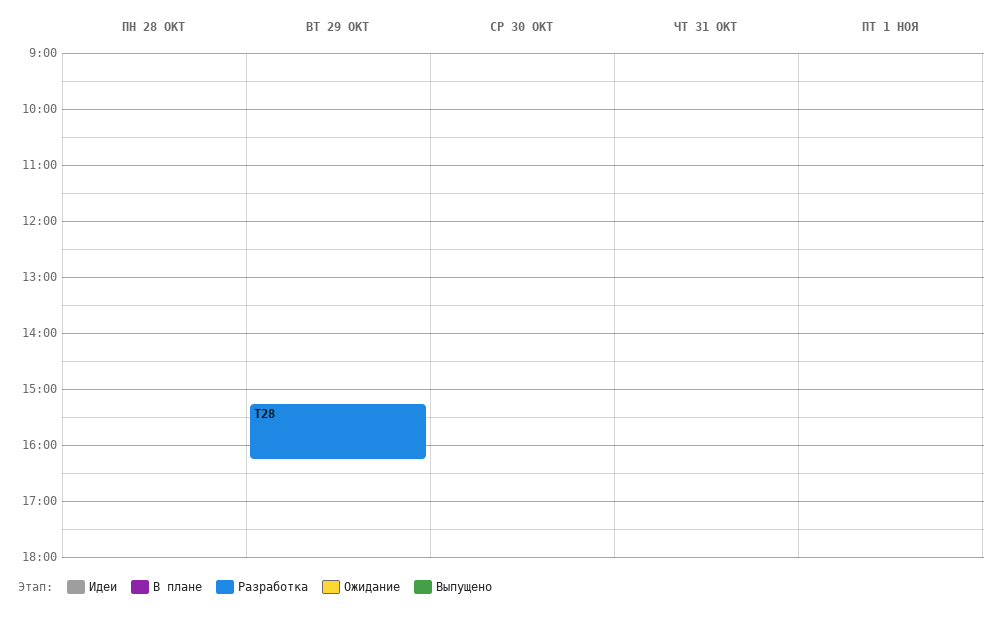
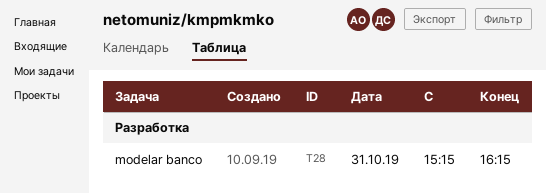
T28, day: Oct 29 -> Oct 31

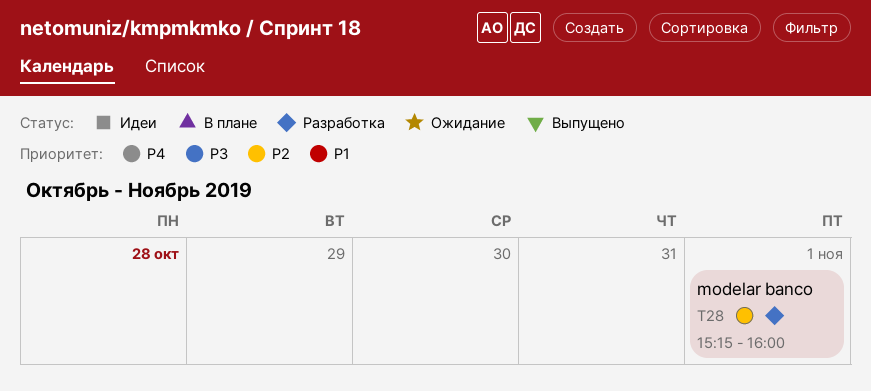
T28, day: Oct 31 -> Nov 1
T28, ends: 16:15 -> 16:00

